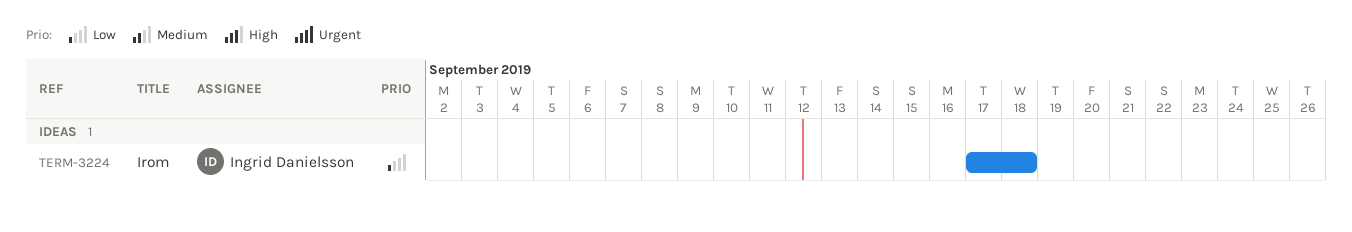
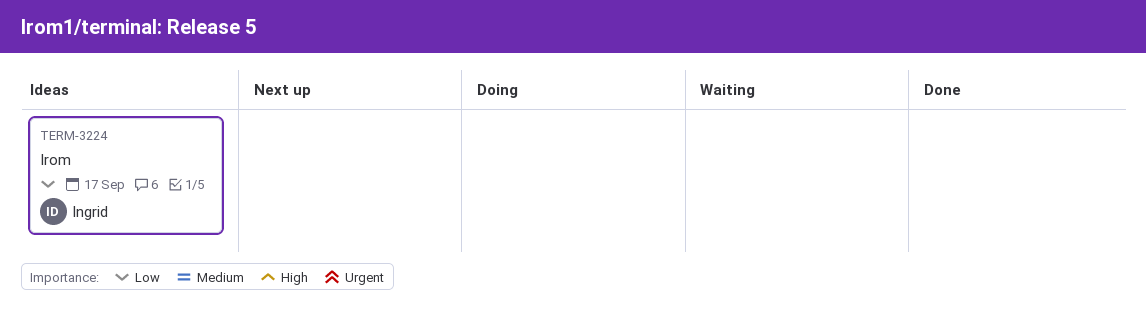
TERM-3224, due: Sep 18 -> Sep 17

